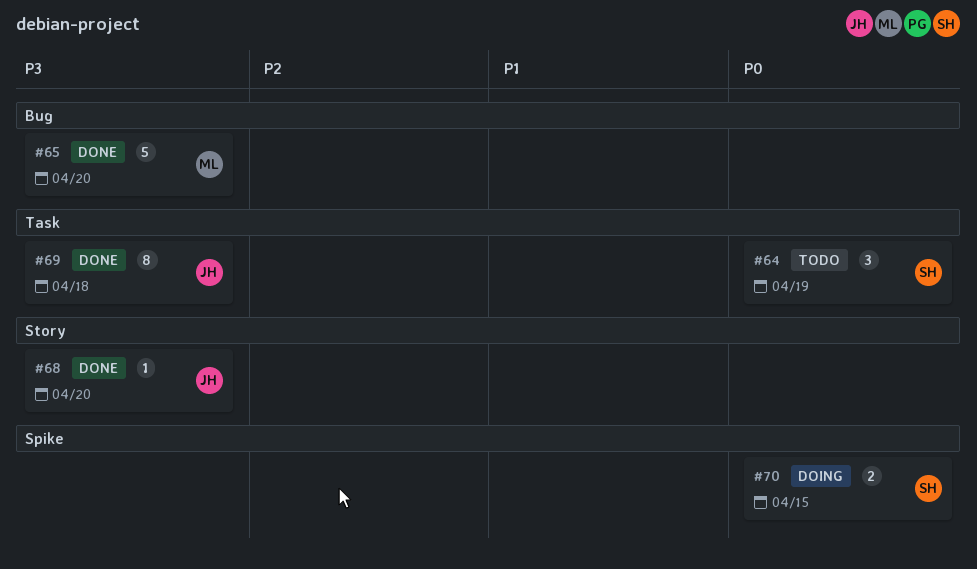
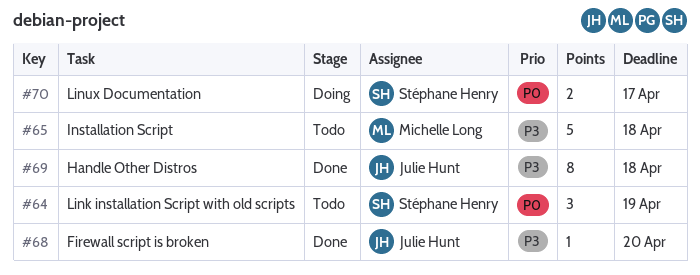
#65, status: Done -> Todo
#65, due: Apr 20 -> Apr 18
#70, due: Apr 15 -> Apr 17

